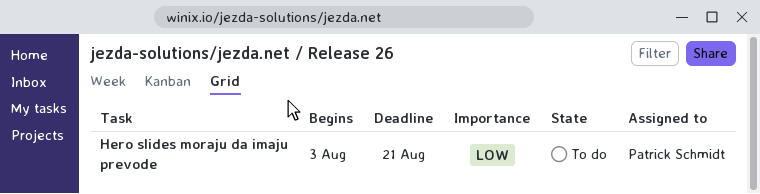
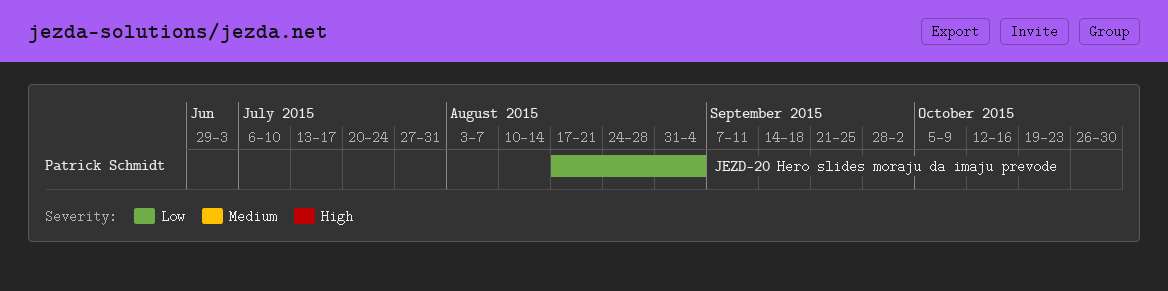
Hero slides moraju da imaju prevode, start: Aug 3 -> Aug 17
Hero slides moraju da imaju prevode, due: Aug 21 -> Sep 4

